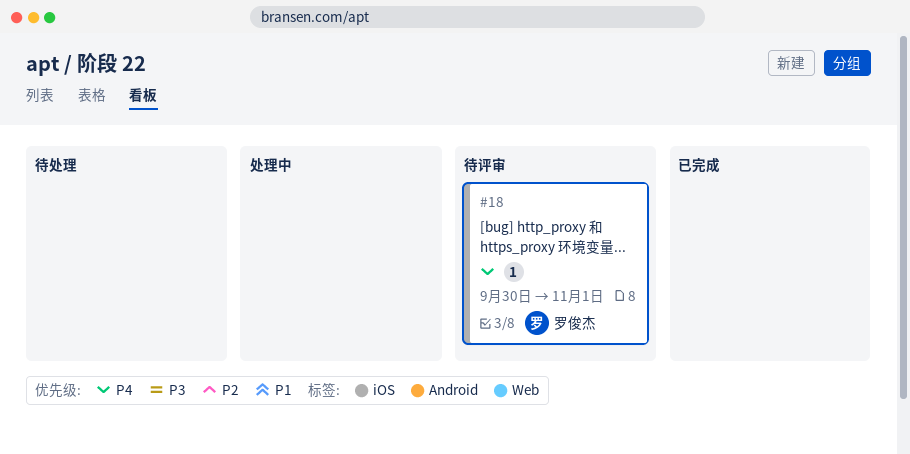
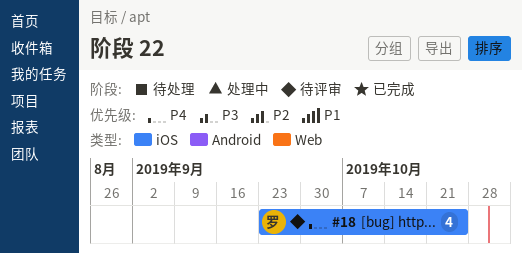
#18, estimate: 1 -> 4
#18, start: Sep 30 -> Sep 23
#18, due: Nov 1 -> Oct 25

